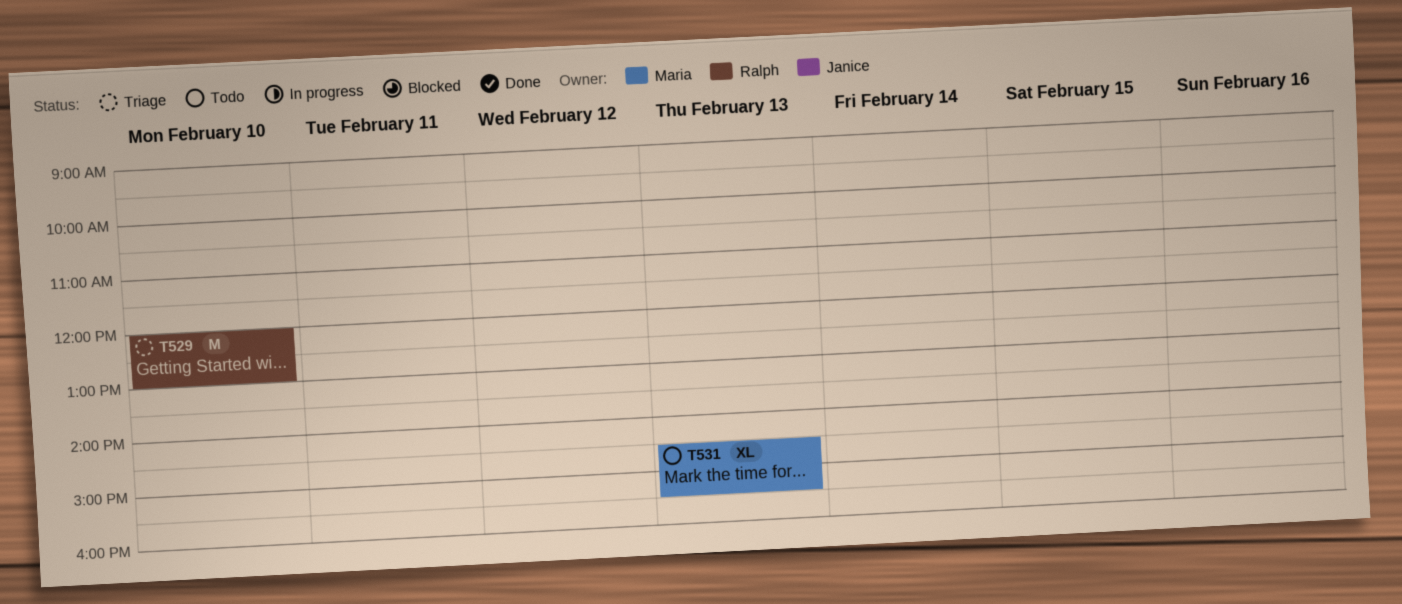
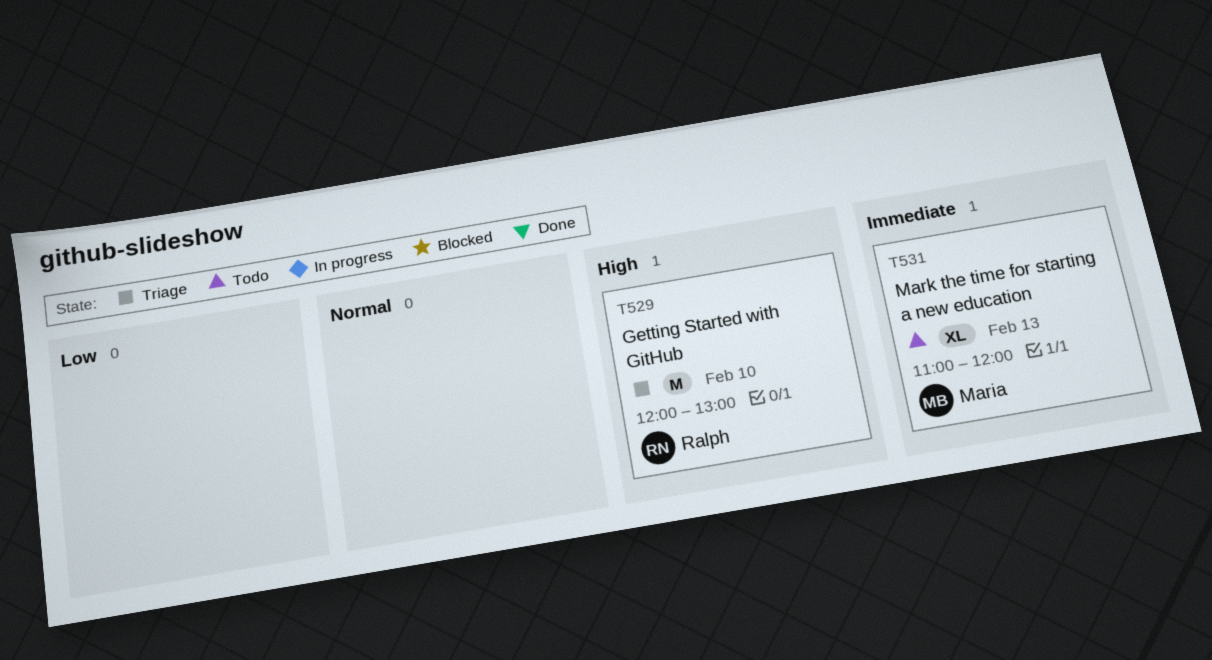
T531, begins: 14:30 -> 11:00
T531, ends: 15:30 -> 12:00

